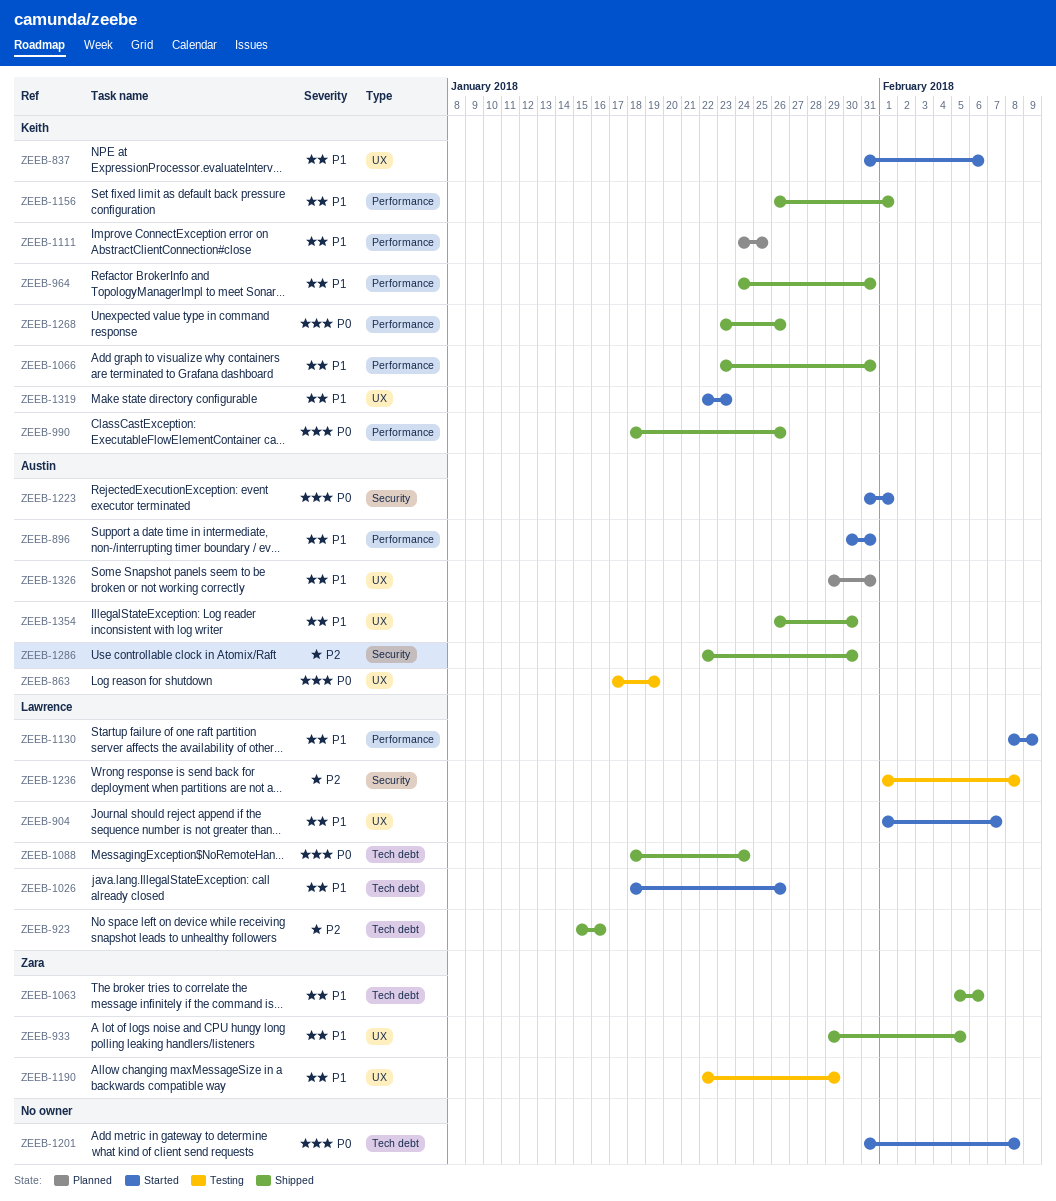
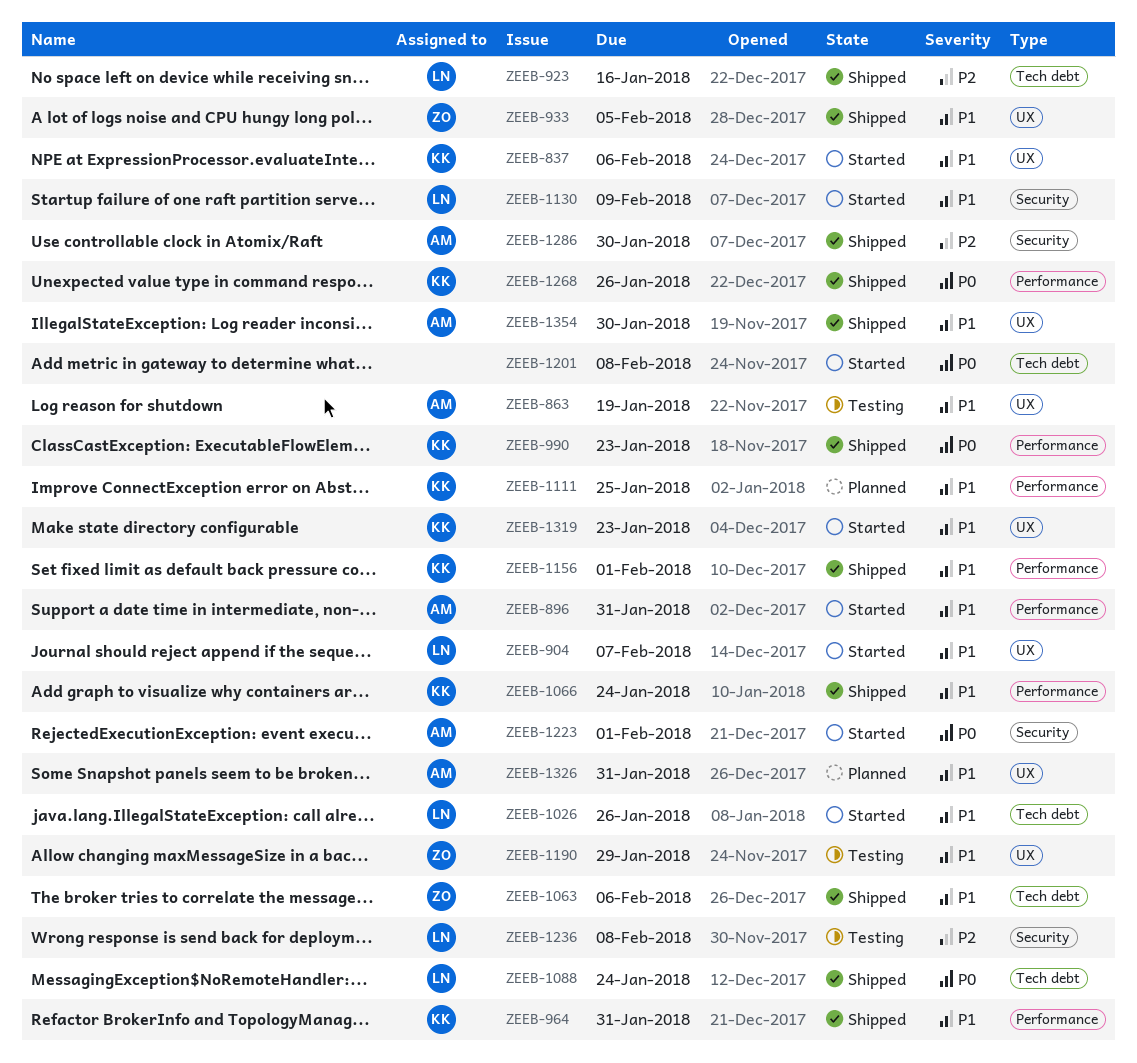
ZEEB-863, priority: P0 -> P1
ZEEB-990, due: Jan 26 -> Jan 23
ZEEB-1066, due: Jan 31 -> Jan 24
ZEEB-1130, label: Performance -> Security

